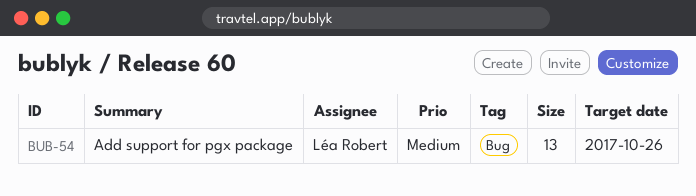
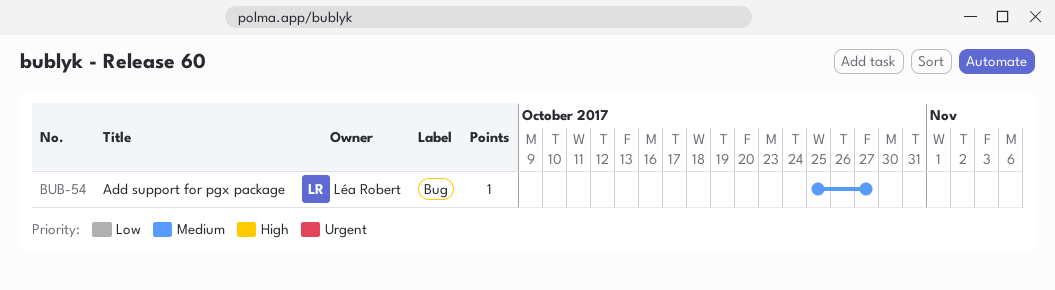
BUB-54, estimate: 13 -> 1
BUB-54, due: Oct 26 -> Oct 27

